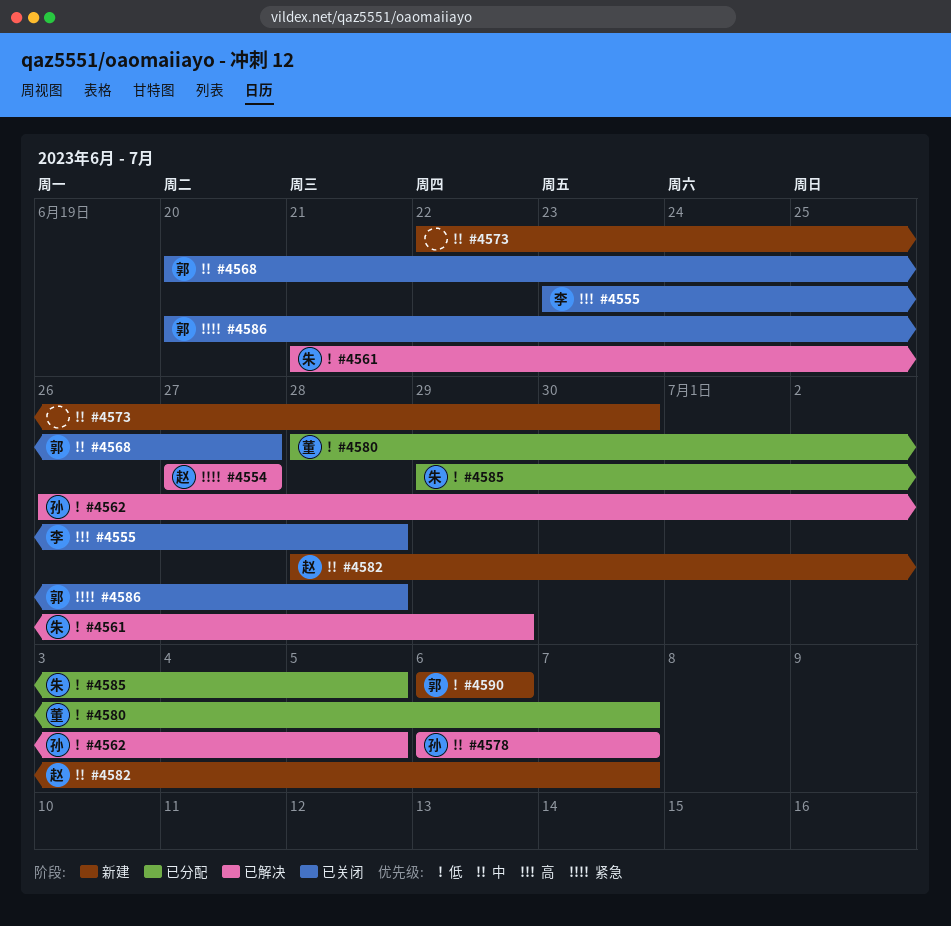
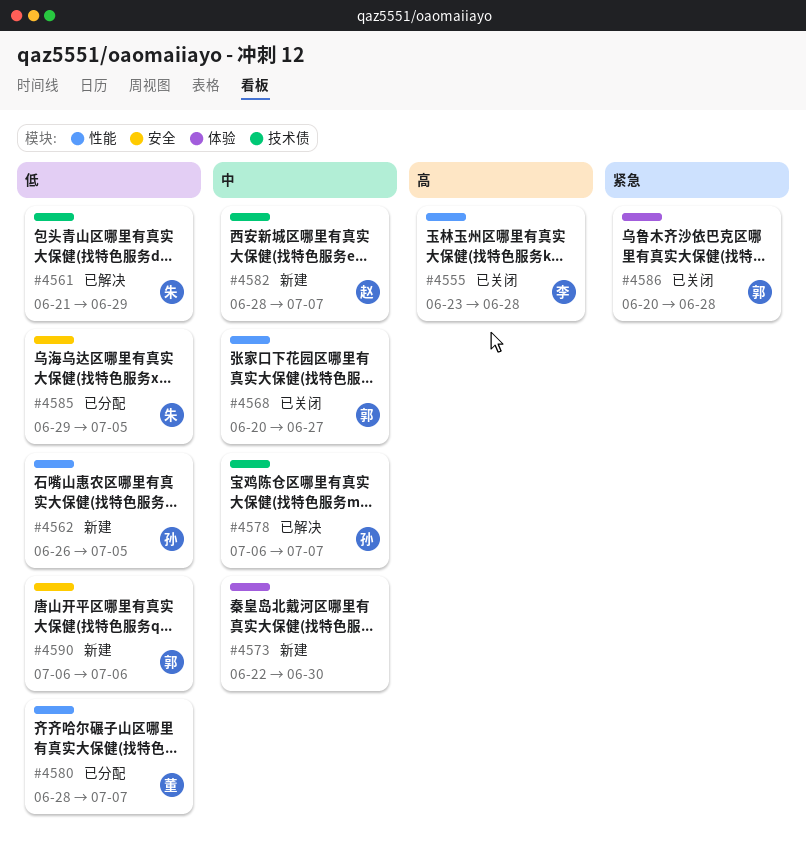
#4554: present -> none
#4562, status: 已解决 -> 新建

